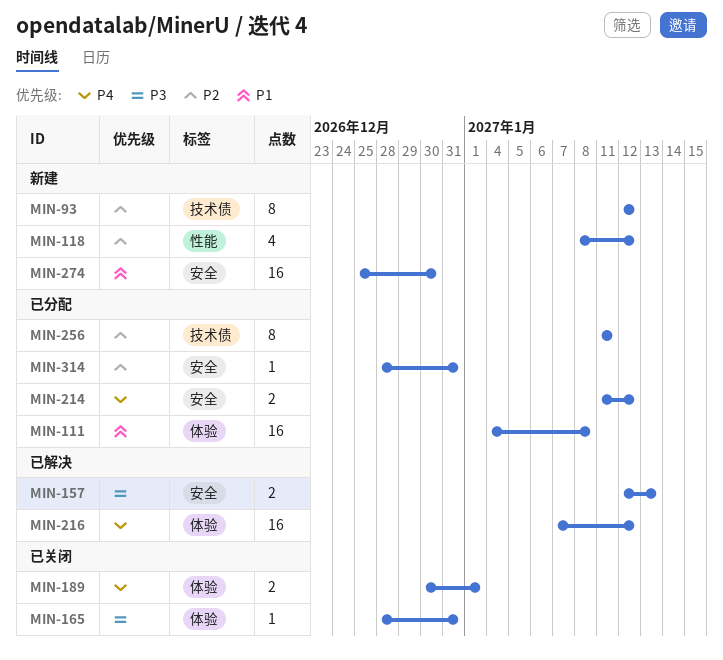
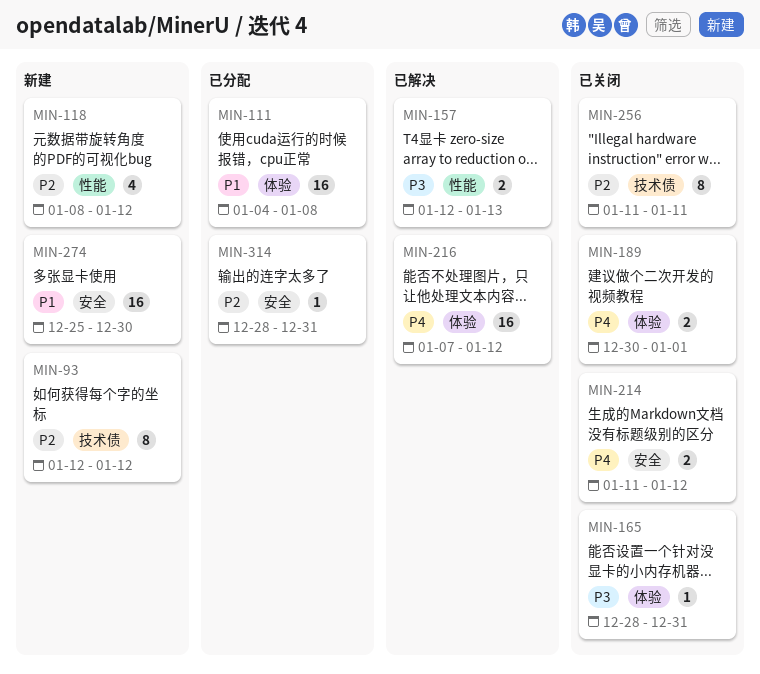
MIN-157, label: 安全 -> 性能
MIN-214, status: 已分配 -> 已关闭
MIN-256, status: 已分配 -> 已关闭

